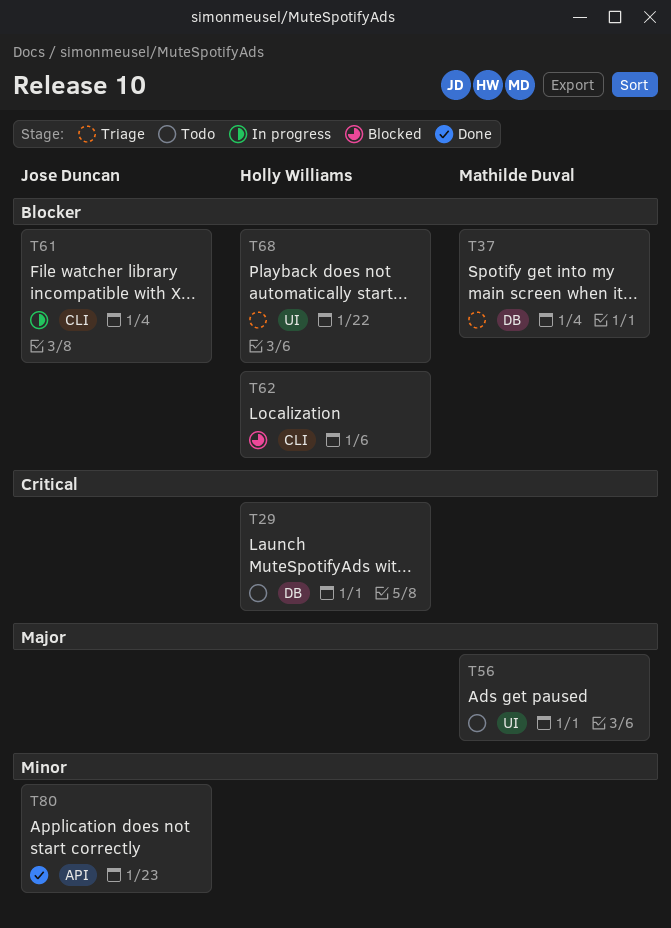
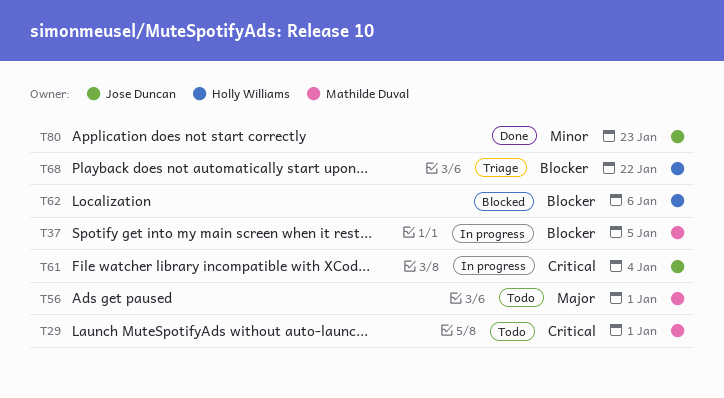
T29, owner: Holly Williams -> Mathilde Duval
T37, status: Triage -> In progress
T37, due: Jan 4 -> Jan 5
T61, priority: Blocker -> Critical

